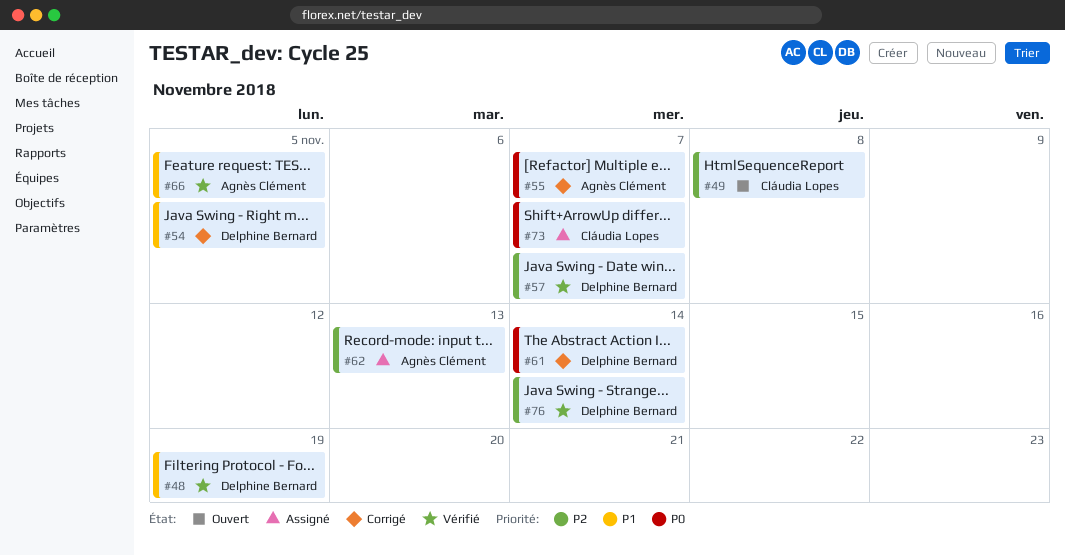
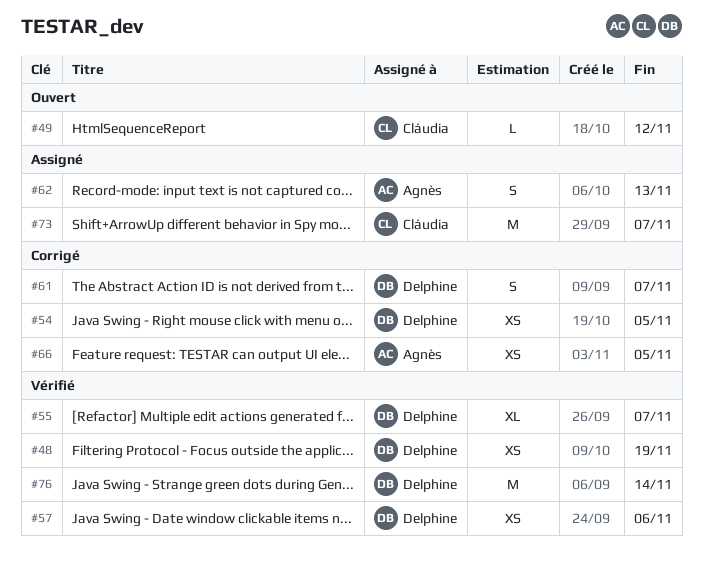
#49, due: Nov 8 -> Nov 12
#55, status: Corrigé -> Vérifié
#55, owner: Agnès Clément -> Delphine Bernard
#57, due: Nov 7 -> Nov 6
#61, due: Nov 14 -> Nov 7
#66, status: Vérifié -> Corrigé

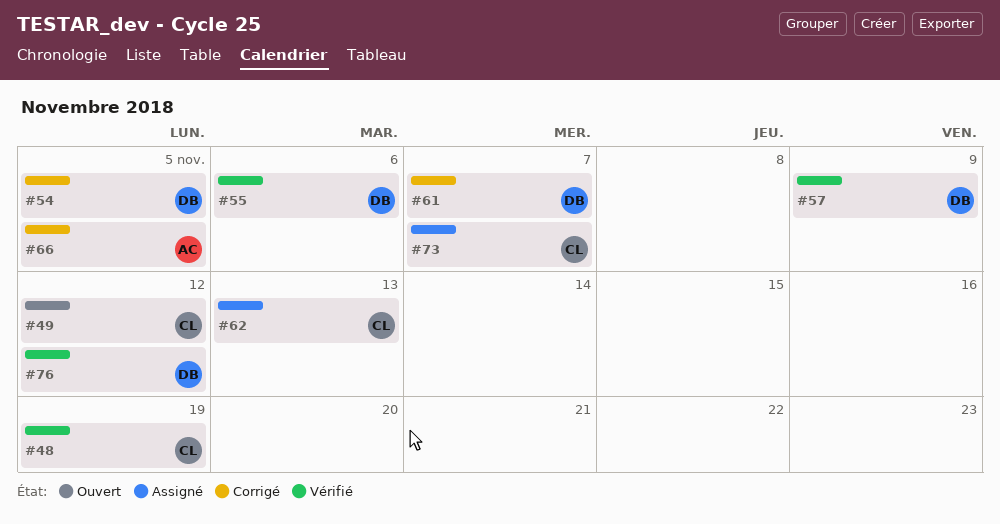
#48, owner: Delphine -> Cláudia
#55, due: Nov 7 -> Nov 6
#57, due: Nov 6 -> Nov 9
#62, owner: Agnès -> Cláudia
#76, due: Nov 14 -> Nov 12

